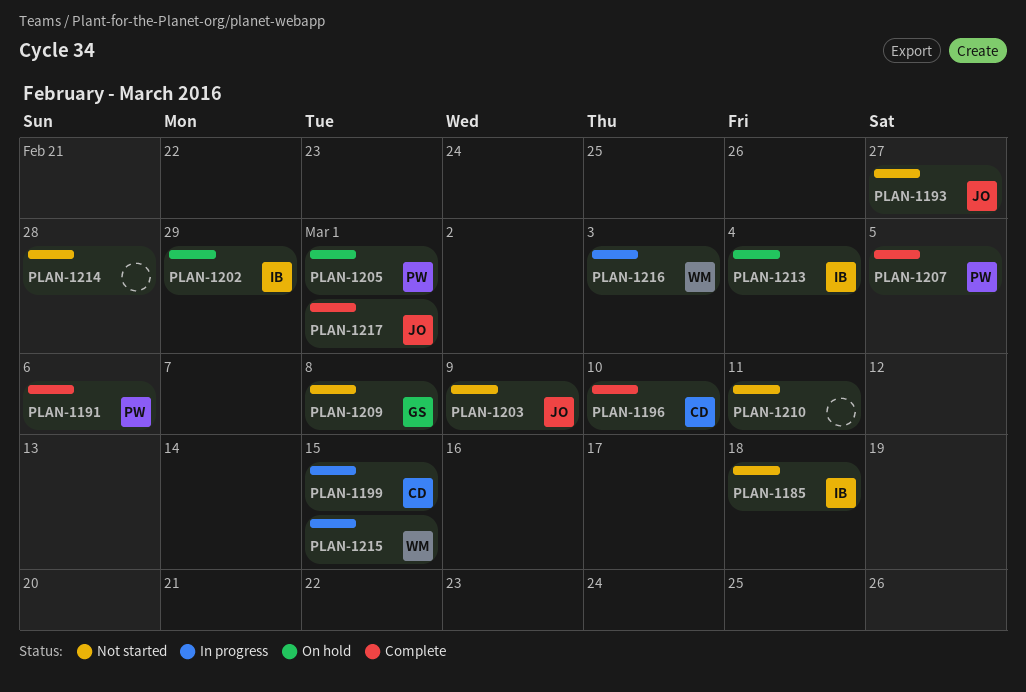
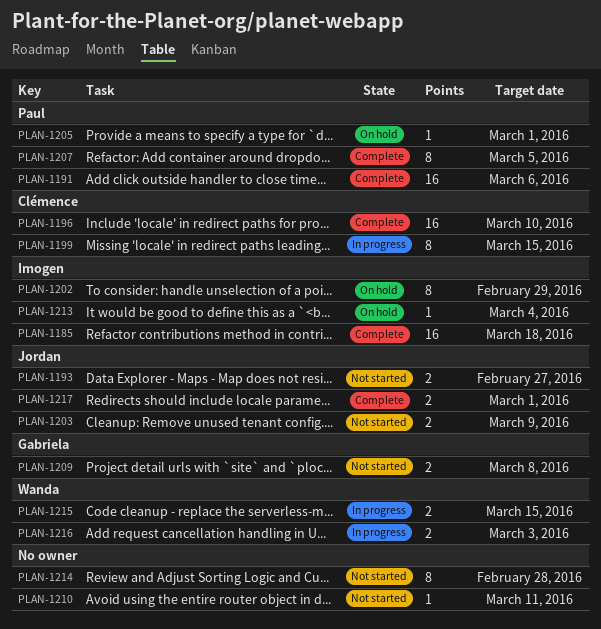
PLAN-1185, status: Not started -> Complete

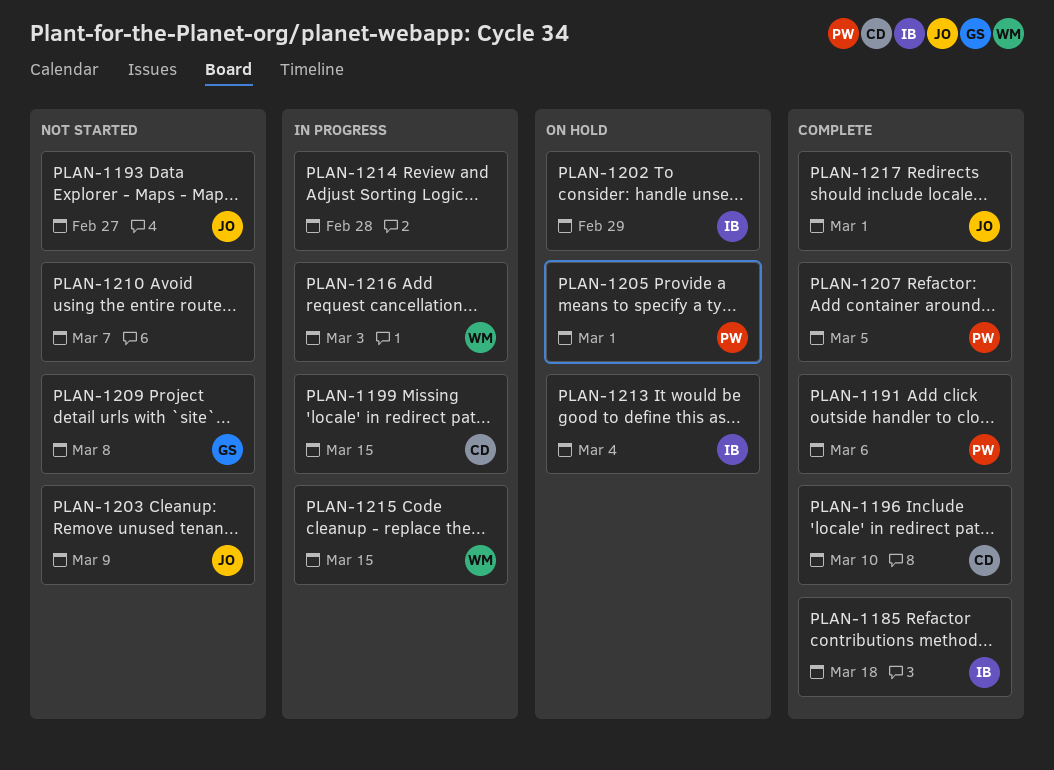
PLAN-1210, due: Mar 11 -> Mar 7
PLAN-1214, status: Not started -> In progress

